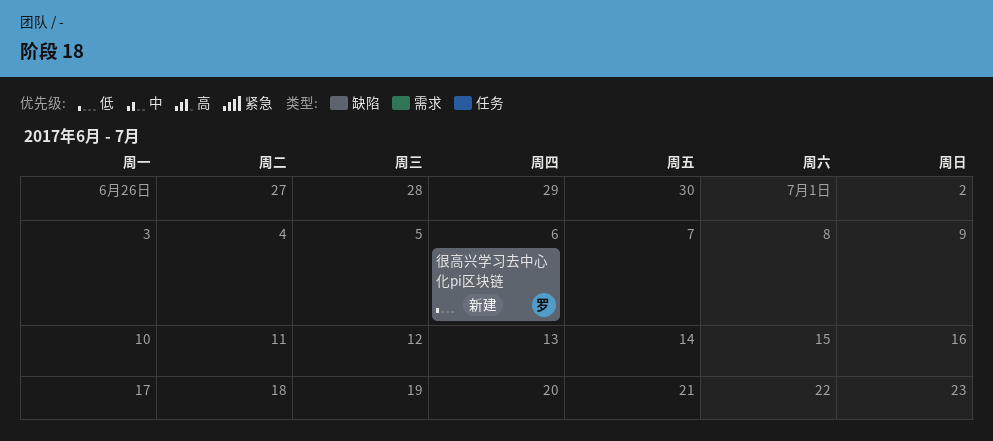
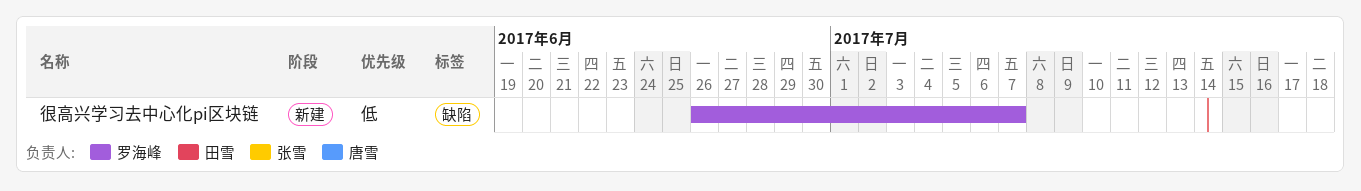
很高兴学习去中心化pi区块链, due: Jul 6 -> Jul 7

